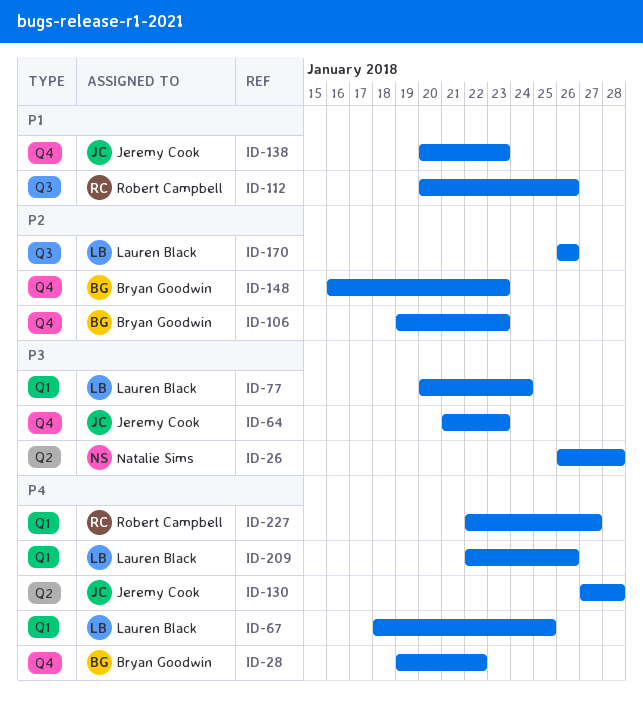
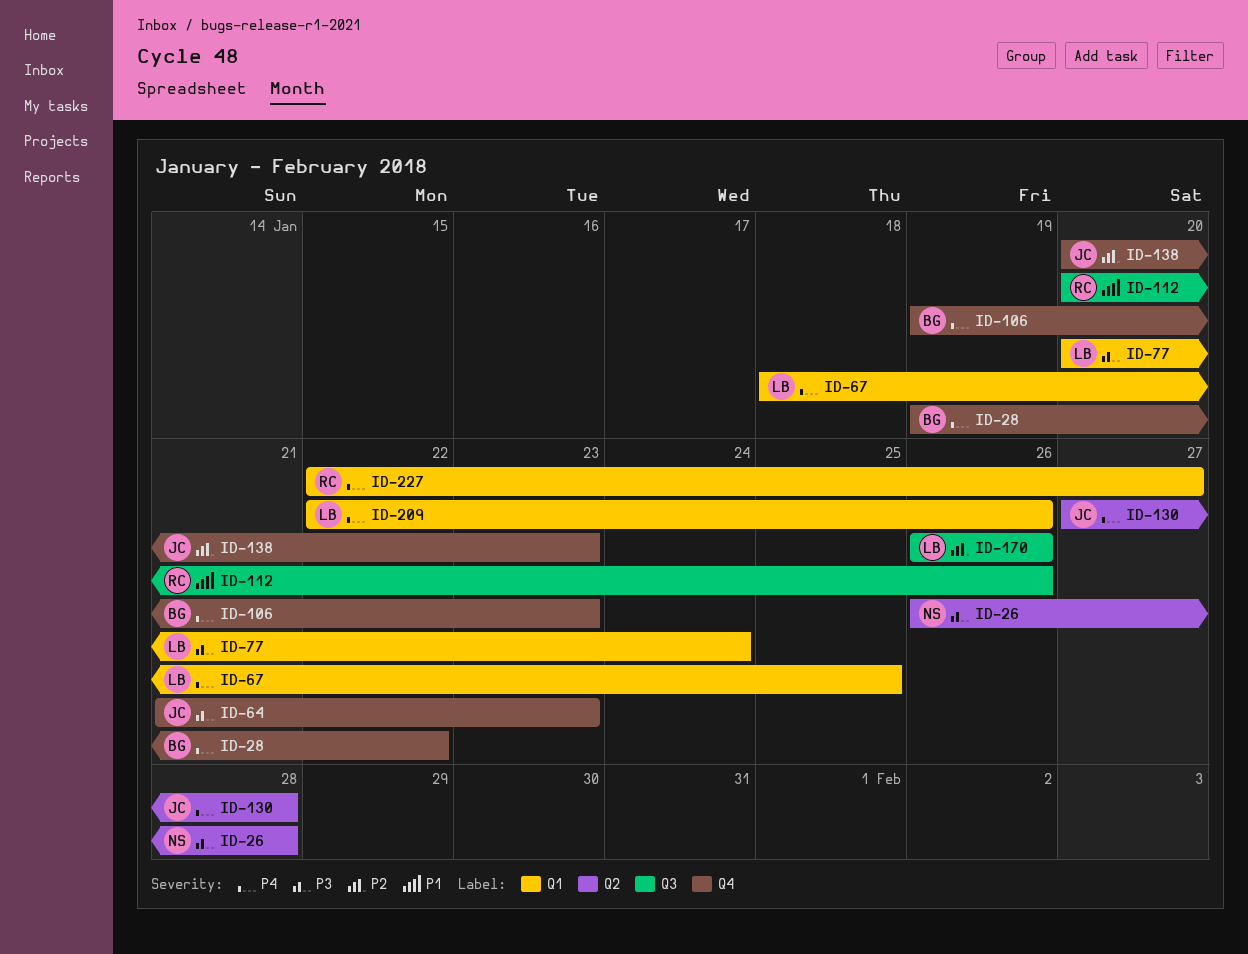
ID-106, priority: P2 -> P4
ID-138, priority: P1 -> P2
ID-148: present -> none

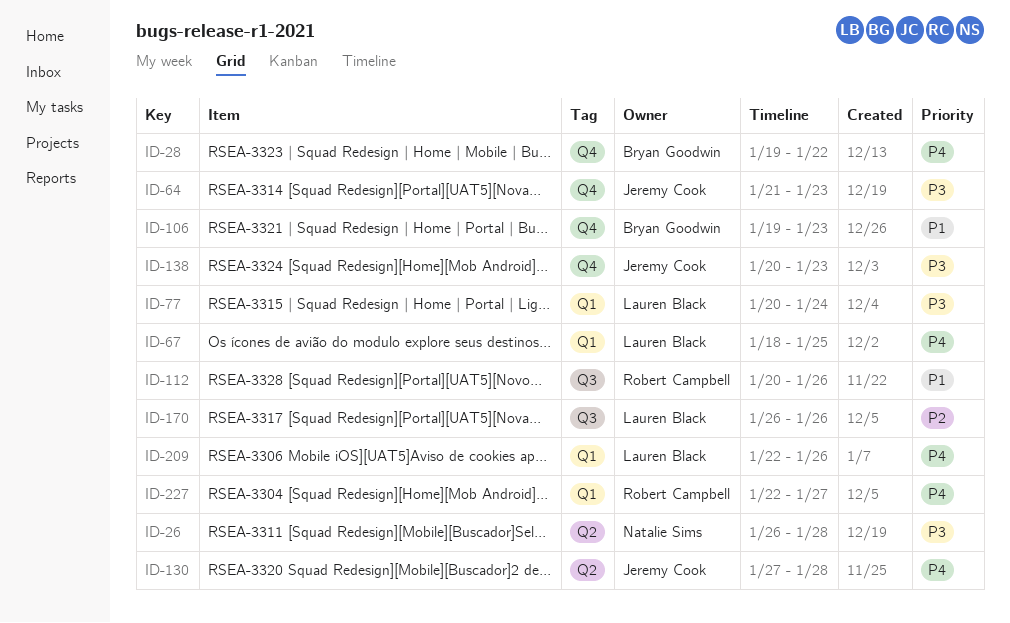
ID-106, priority: P4 -> P1
ID-138, priority: P2 -> P3

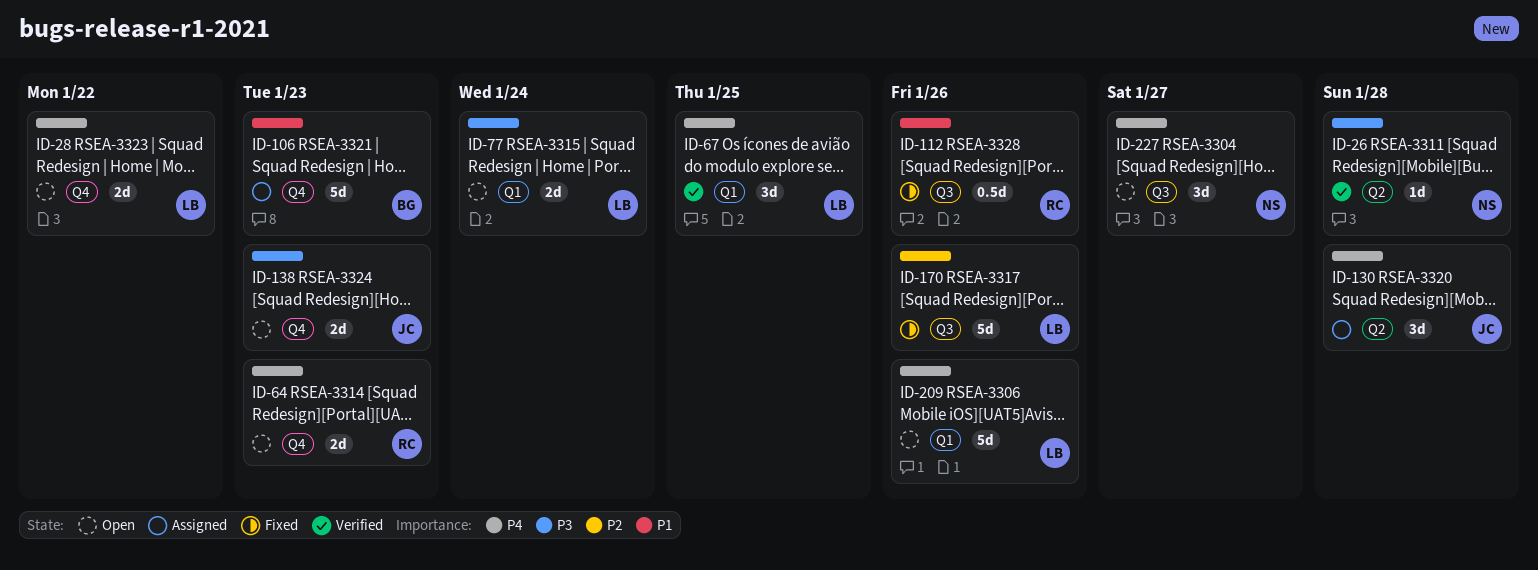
ID-28, owner: Bryan Goodwin -> Lauren Black
ID-64, owner: Jeremy Cook -> Robert Campbell
ID-64, priority: P3 -> P4
ID-227, owner: Robert Campbell -> Natalie Sims
ID-227, label: Q1 -> Q3

